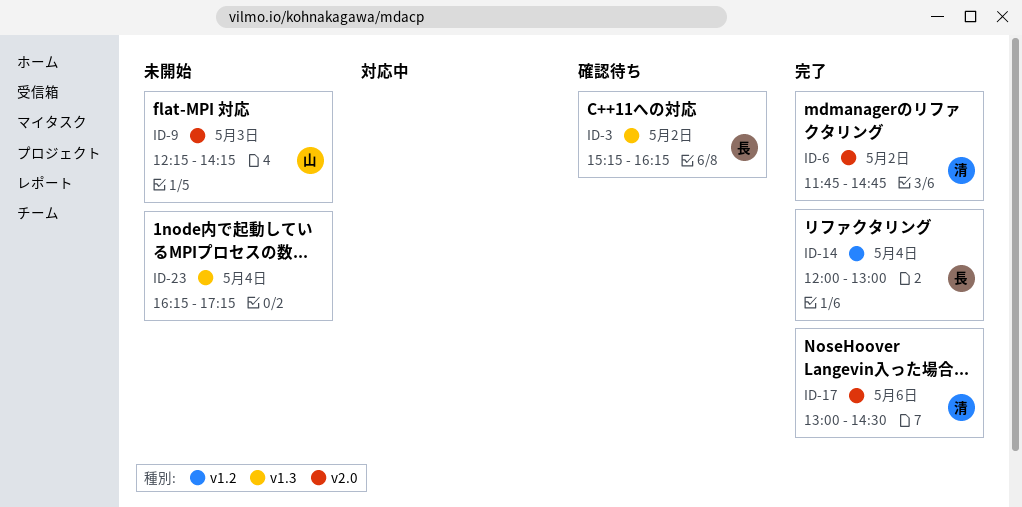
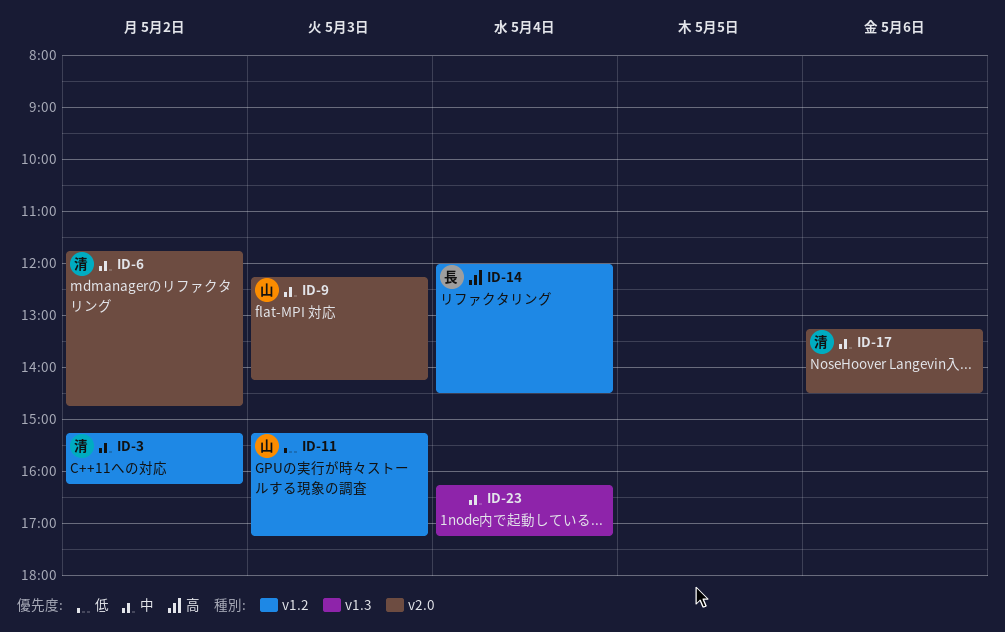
ID-3, owner: 長 -> 清
ID-3, label: v1.3 -> v1.2
ID-11: none -> present
ID-14, ends: 13:00 -> 14:30
ID-17, begins: 13:00 -> 13:15

